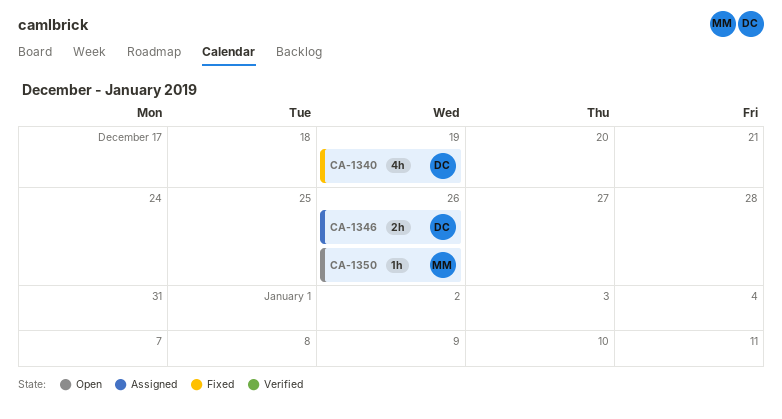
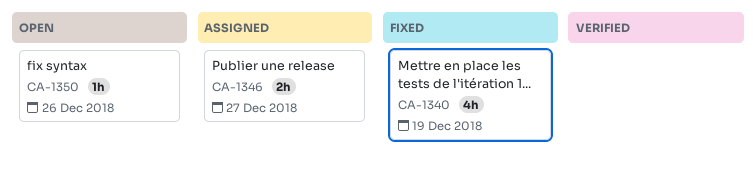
CA-1346, due: Dec 26 -> Dec 27

